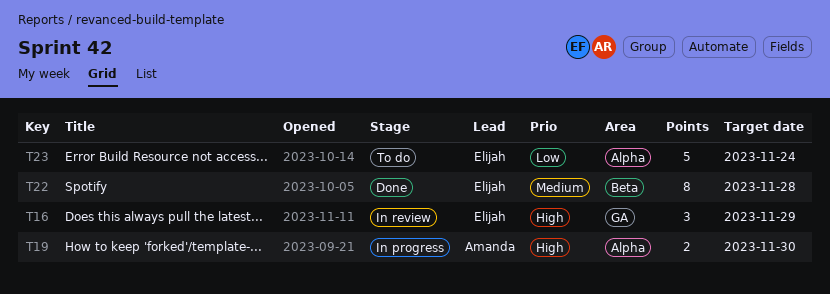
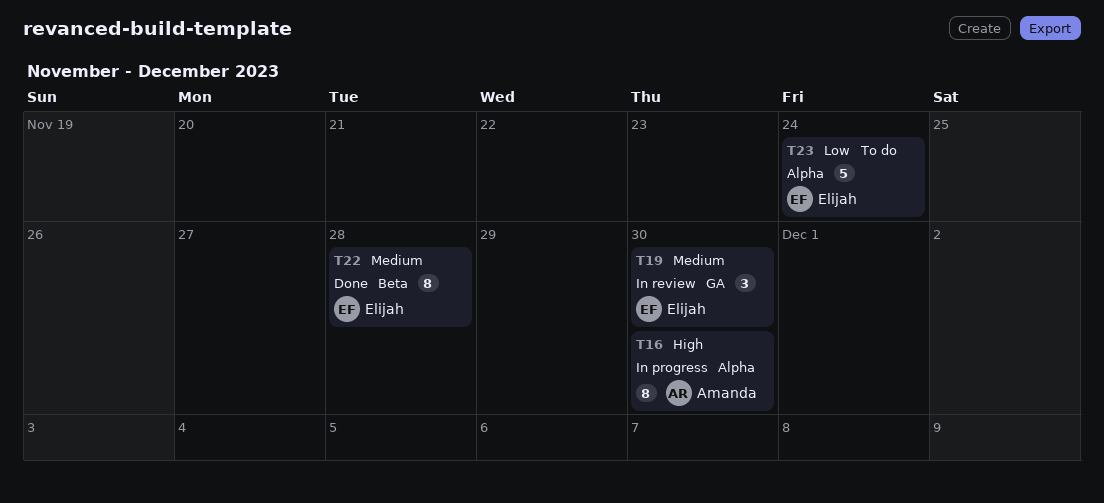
T16, status: In review -> In progress
T16, owner: Elijah -> Amanda
T16, label: GA -> Alpha
T16, estimate: 3 -> 8
T16, due: Nov 29 -> Nov 30
T19, status: In progress -> In review
T19, owner: Amanda -> Elijah
T19, priority: High -> Medium
T19, label: Alpha -> GA
T19, estimate: 2 -> 3

